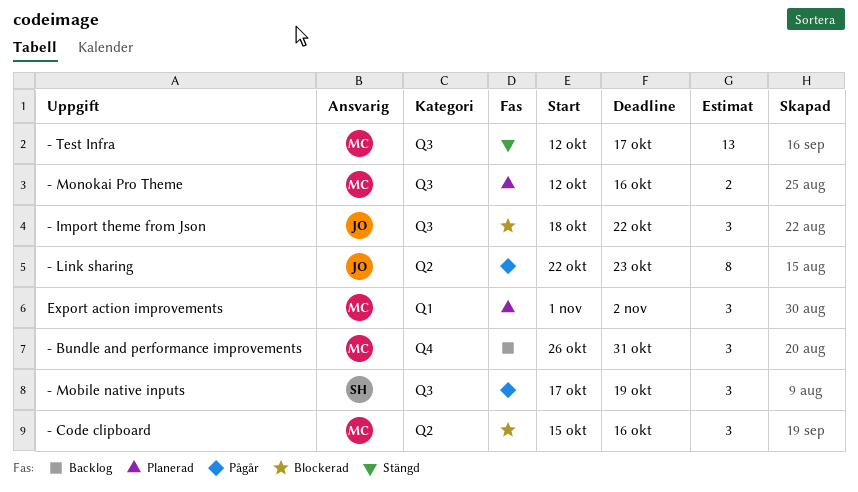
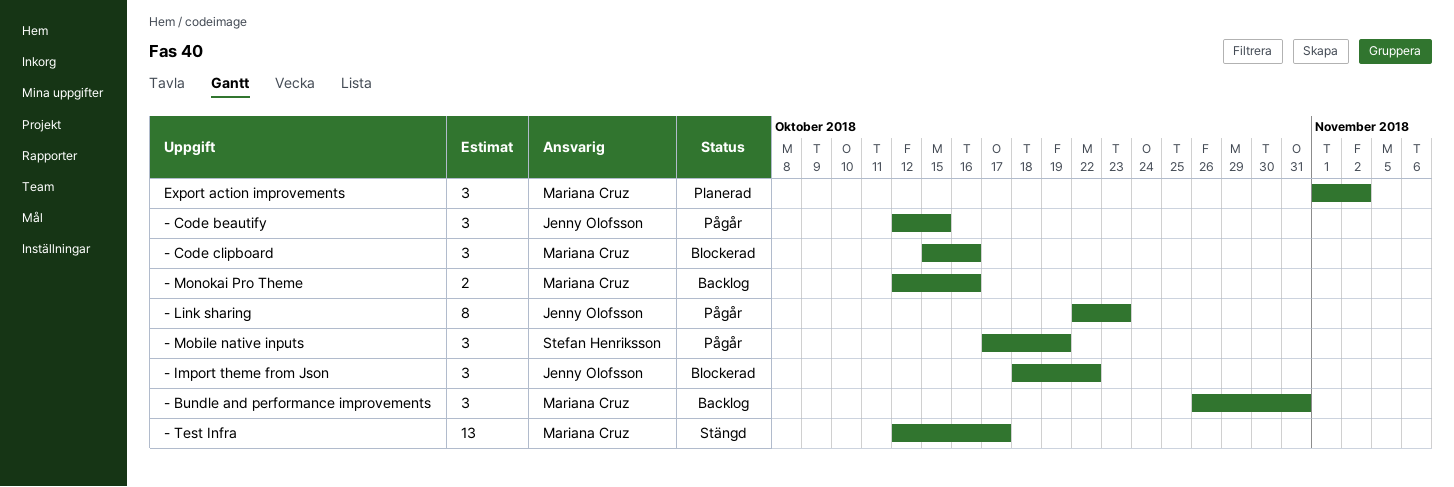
- Code beautify: none -> present
- Monokai Pro Theme, status: Planerad -> Backlog

